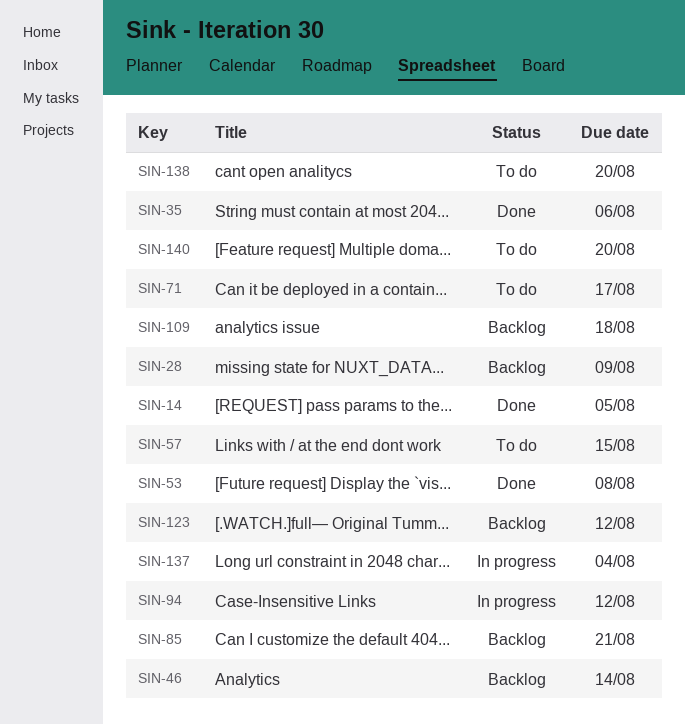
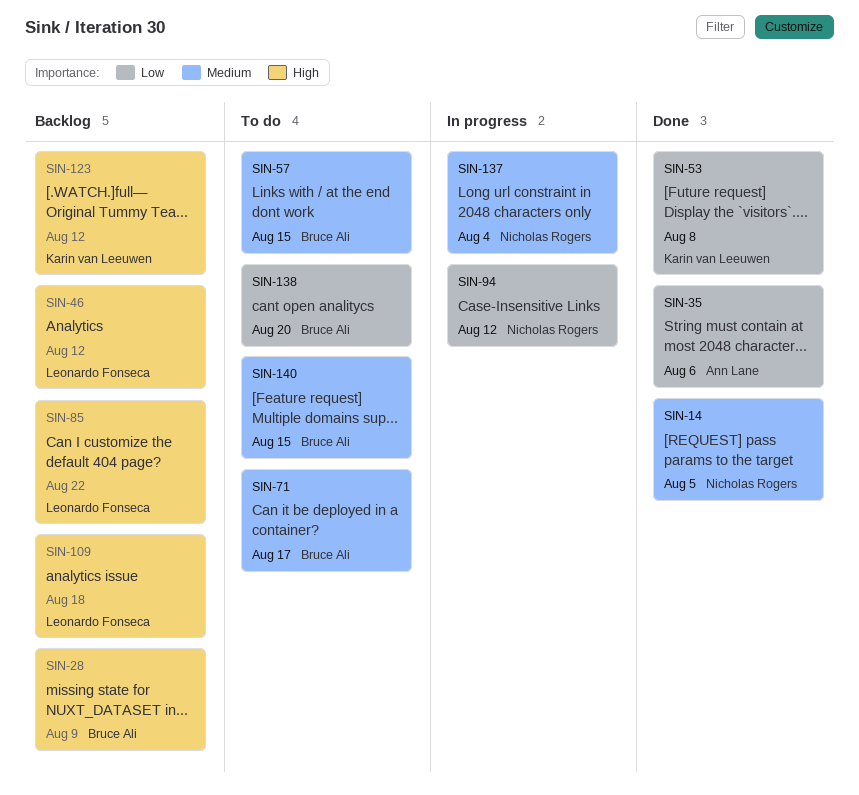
SIN-46, due: Aug 14 -> Aug 12
SIN-85, due: Aug 21 -> Aug 22
SIN-140, due: Aug 20 -> Aug 15

